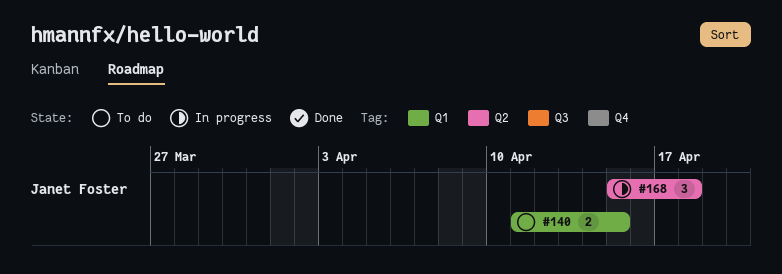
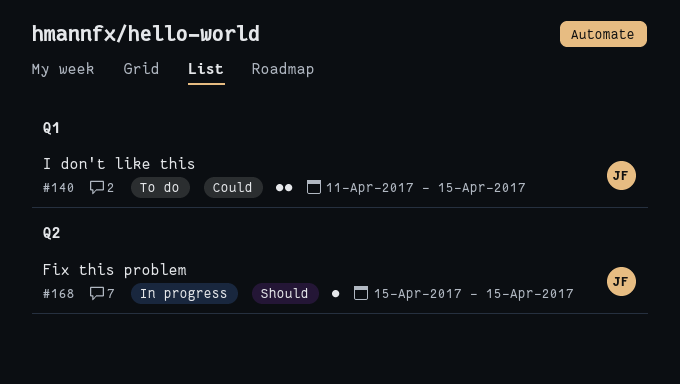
#168, estimate: 3 -> 1
#168, due: Apr 18 -> Apr 15

